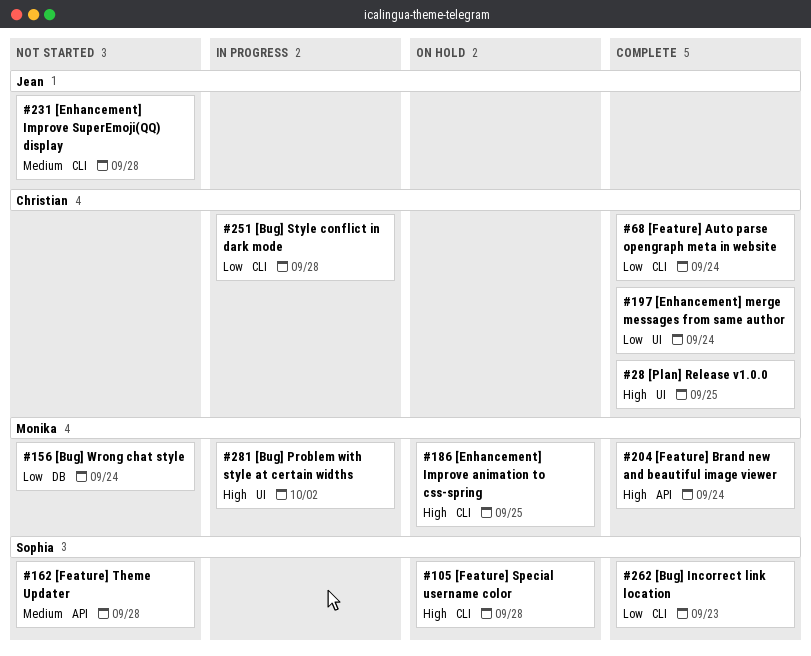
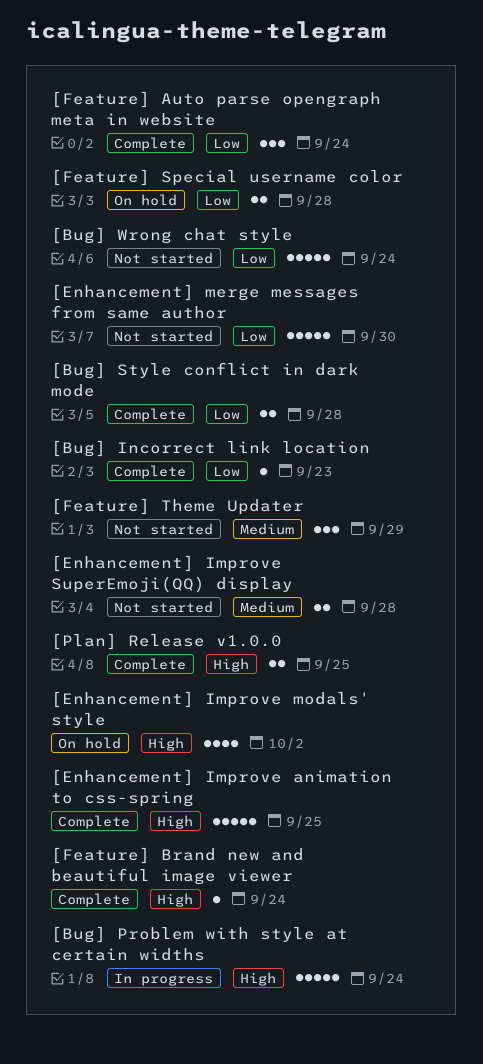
[Bug] Problem with style at certain widths, due: Oct 2 -> Sep 24
[Bug] Style conflict in dark mode, status: In progress -> Complete
[Enhancement] Improve animation to css-spring, status: On hold -> Complete
[Enhancement] Improve modals' style: none -> present
[Enhancement] merge messages from same author, status: Complete -> Not started
[Enhancement] merge messages from same author, due: Sep 24 -> Sep 30
[Feature] Special username color, priority: High -> Low
[Feature] Theme Updater, due: Sep 28 -> Sep 29

